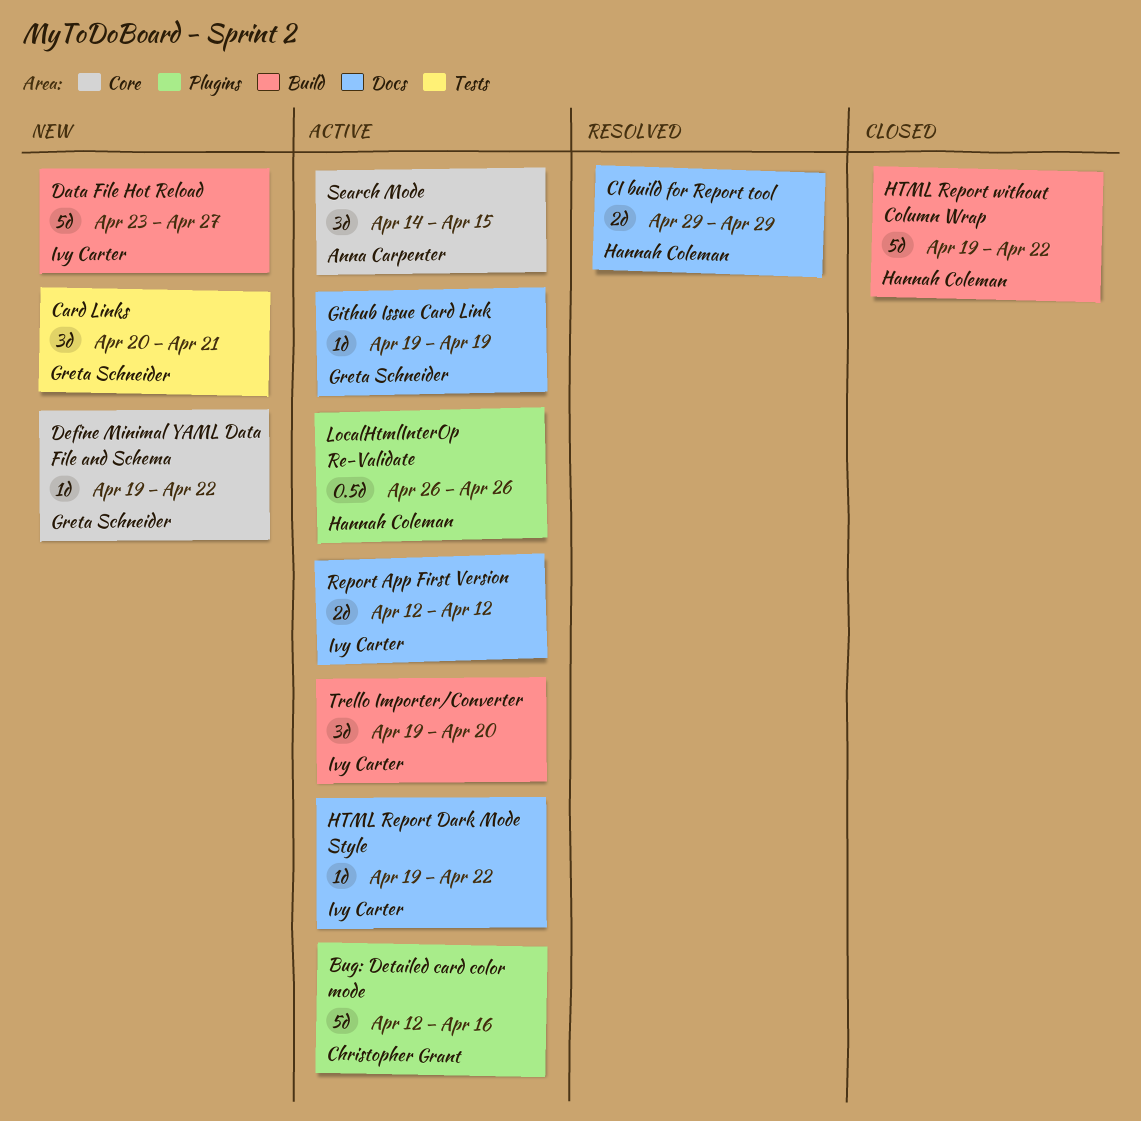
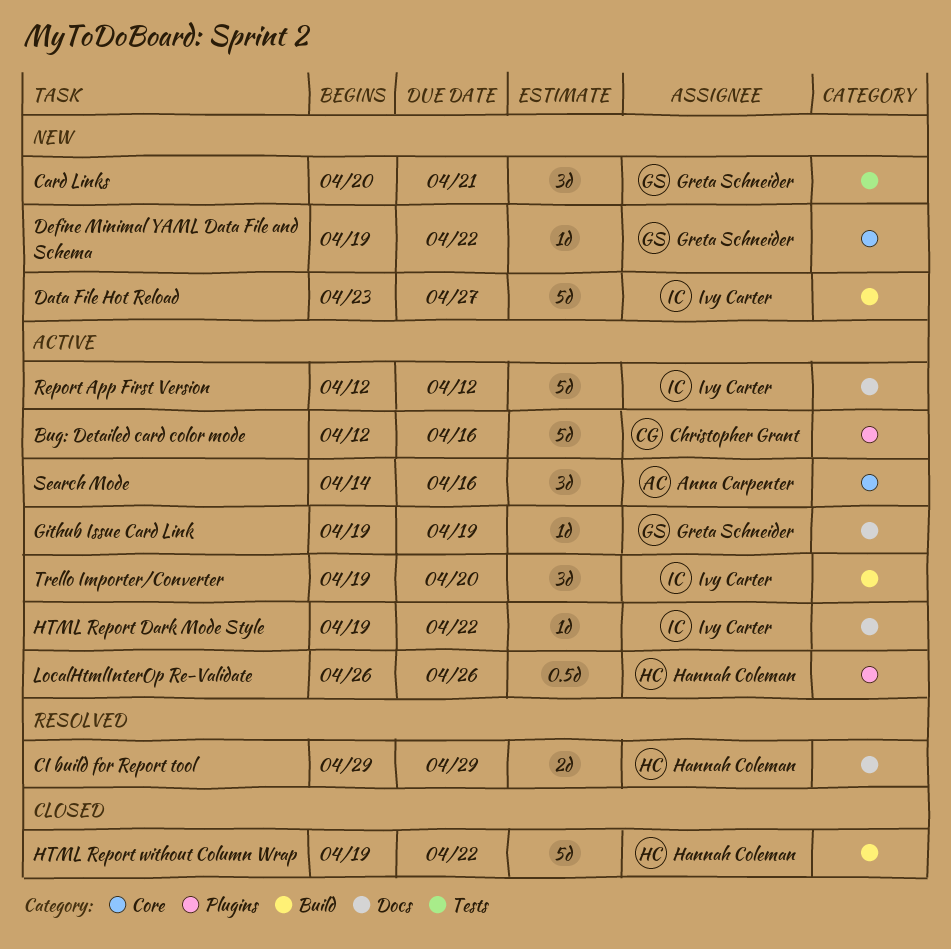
Report App First Version, estimate: 2d -> 5d
Search Mode, due: Apr 15 -> Apr 16

